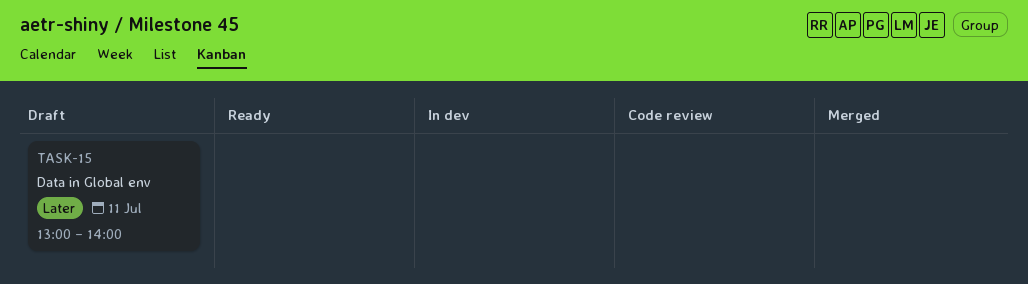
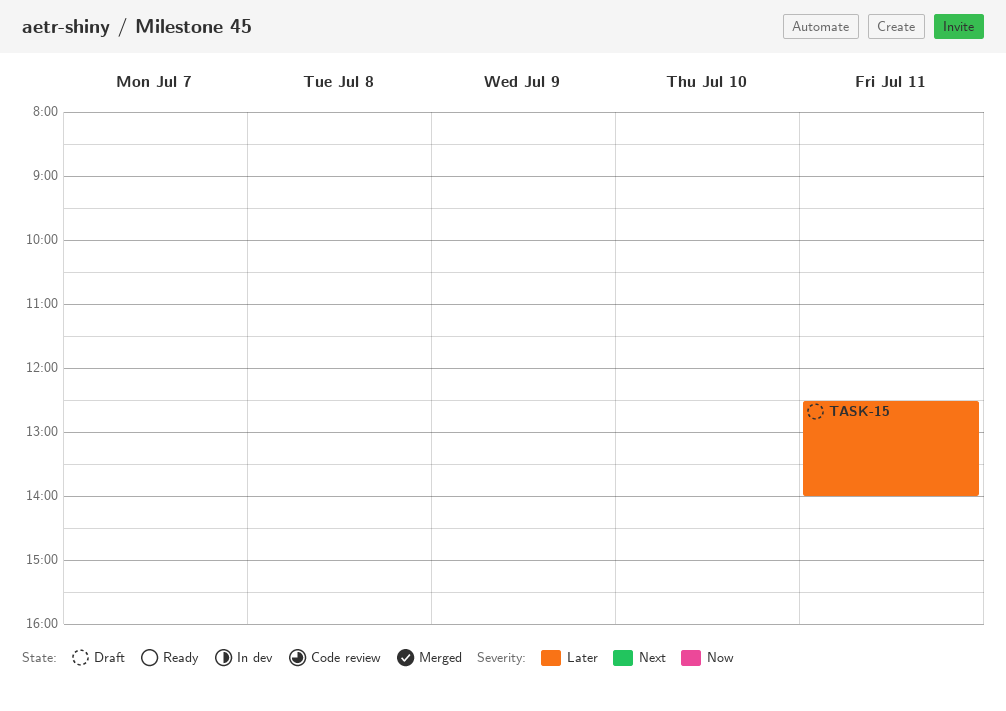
TASK-15, begins: 13:00 -> 12:30

